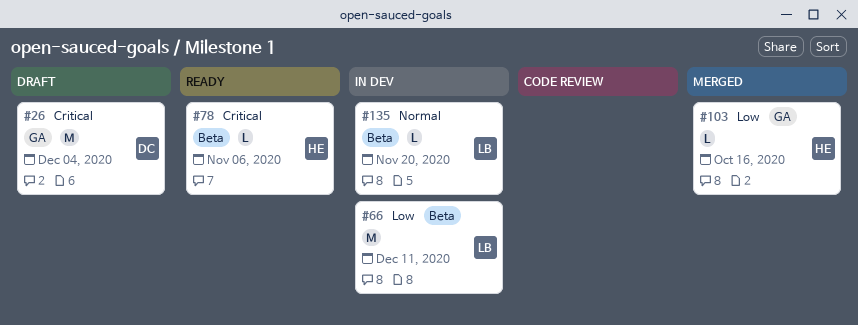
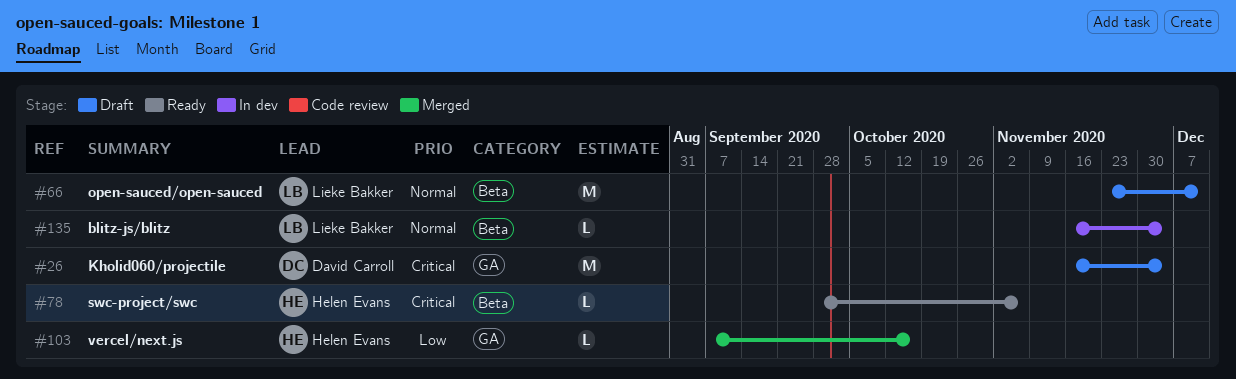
#66, status: In dev -> Draft
#66, priority: Low -> Normal
#135, due: Nov 20 -> Dec 4

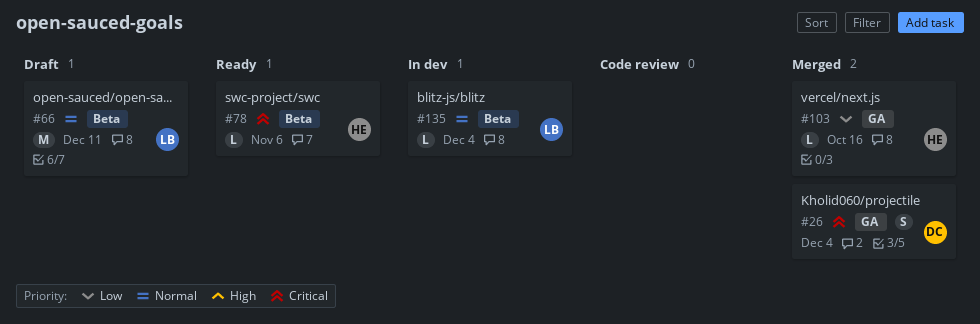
#26, status: Draft -> Merged
#26, estimate: M -> S

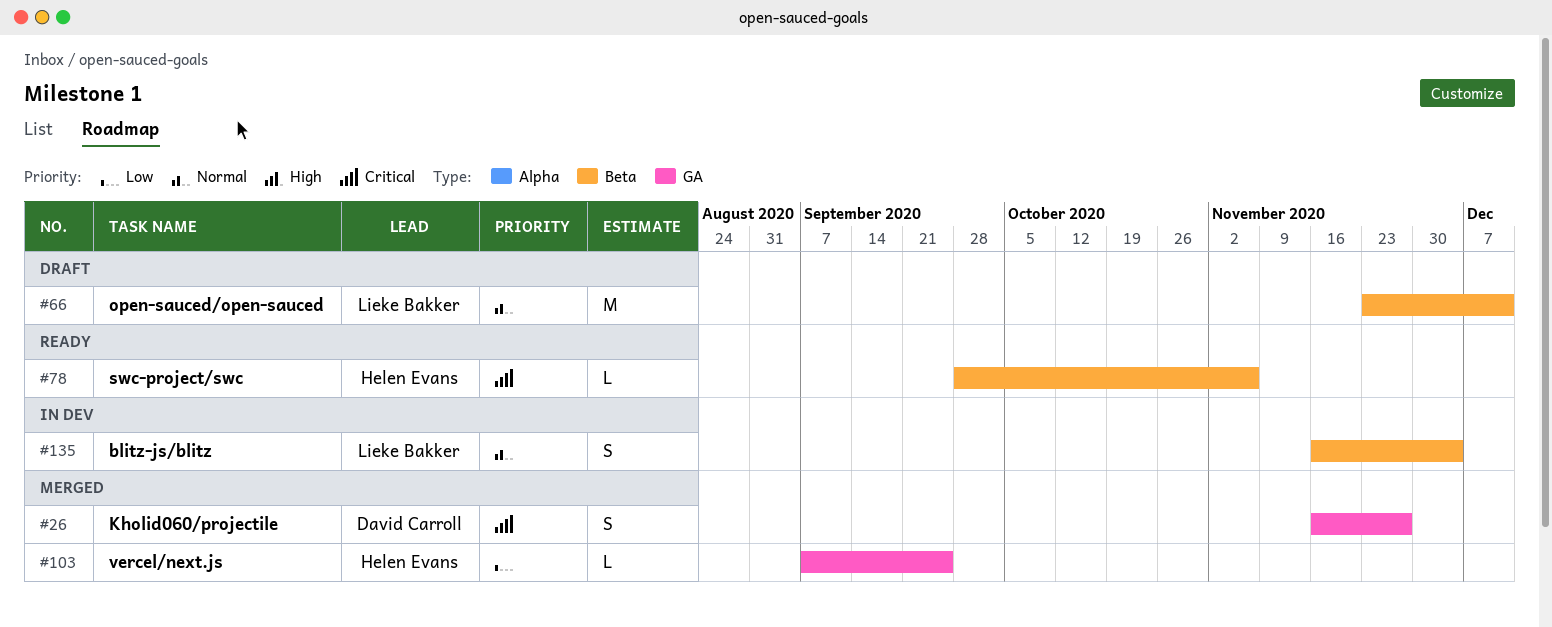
#26, due: Dec 4 -> Nov 27
#103, due: Oct 16 -> Sep 25
#135, estimate: L -> S

